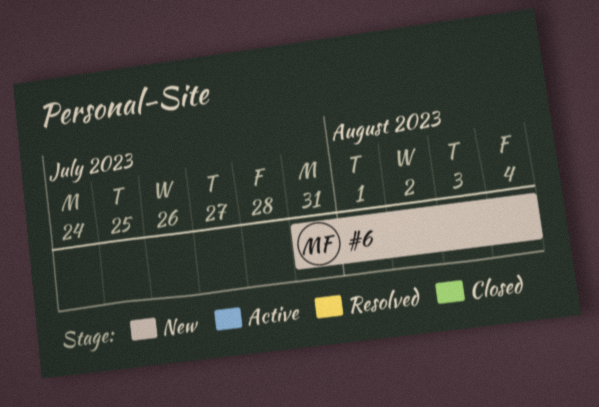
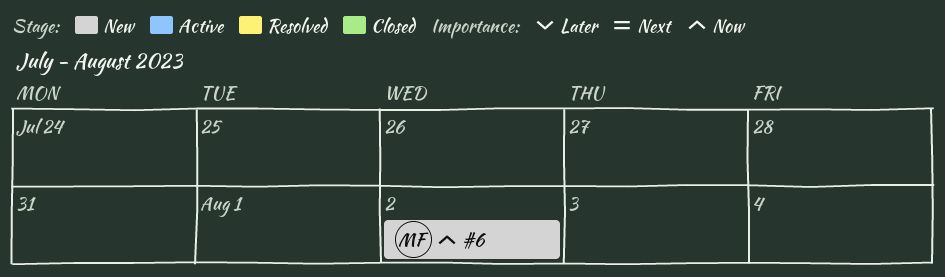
#6, start: Jul 31 -> Aug 2
#6, due: Aug 4 -> Aug 2

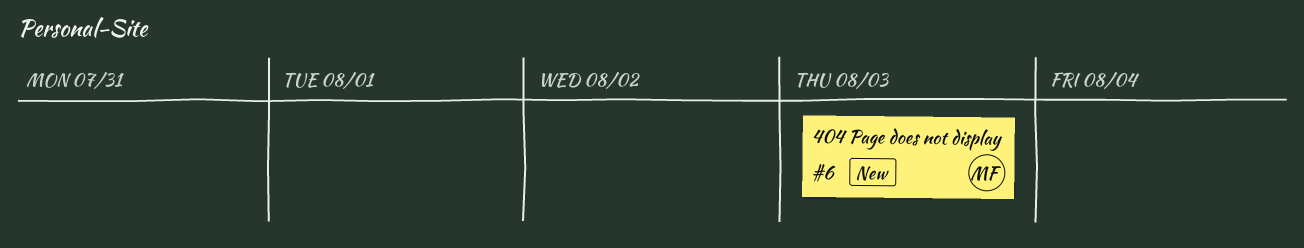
#6, due: Aug 2 -> Aug 3

